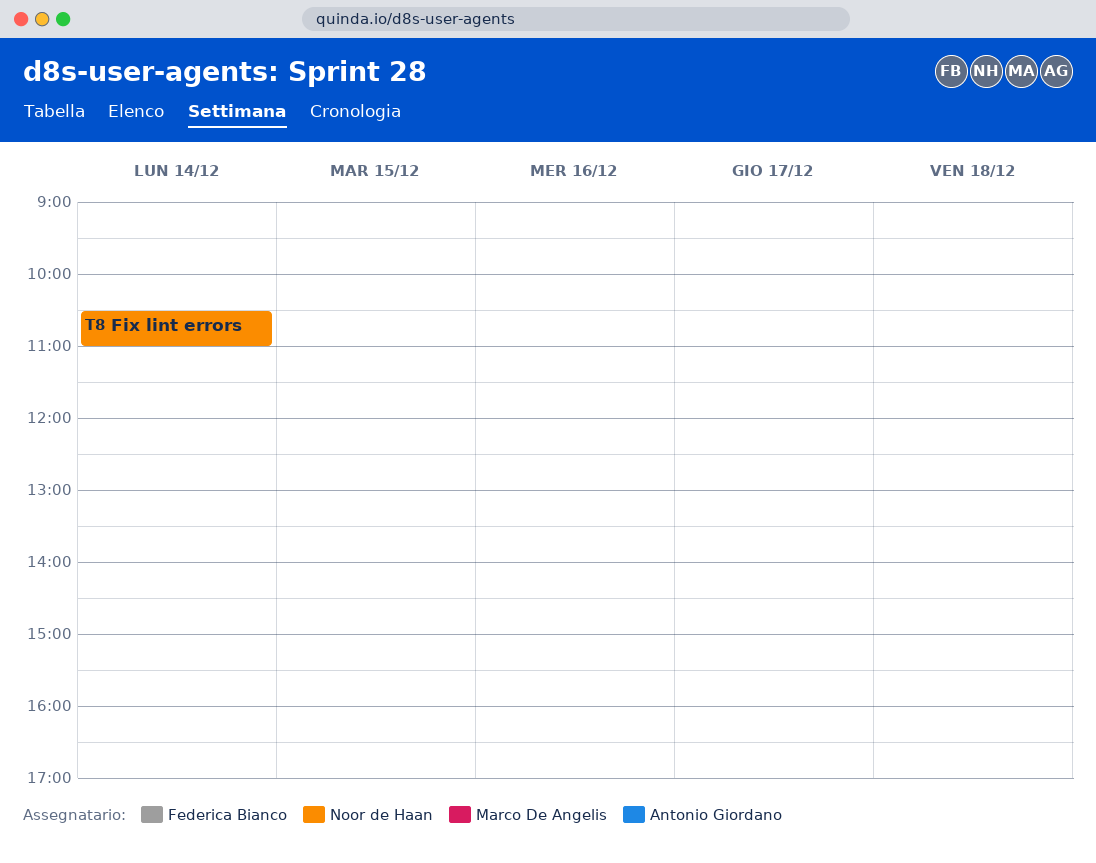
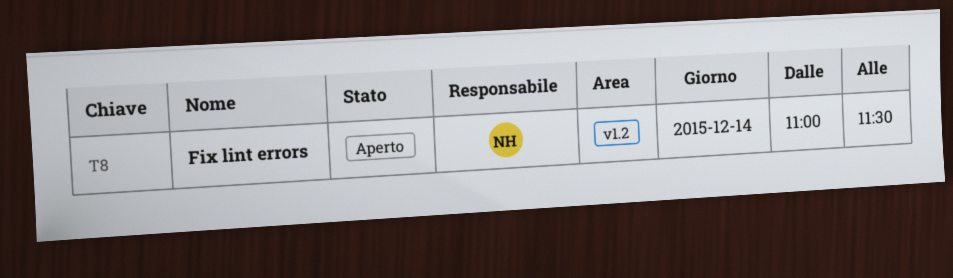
T8, begins: 10:30 -> 11:00
T8, ends: 11:00 -> 11:30

